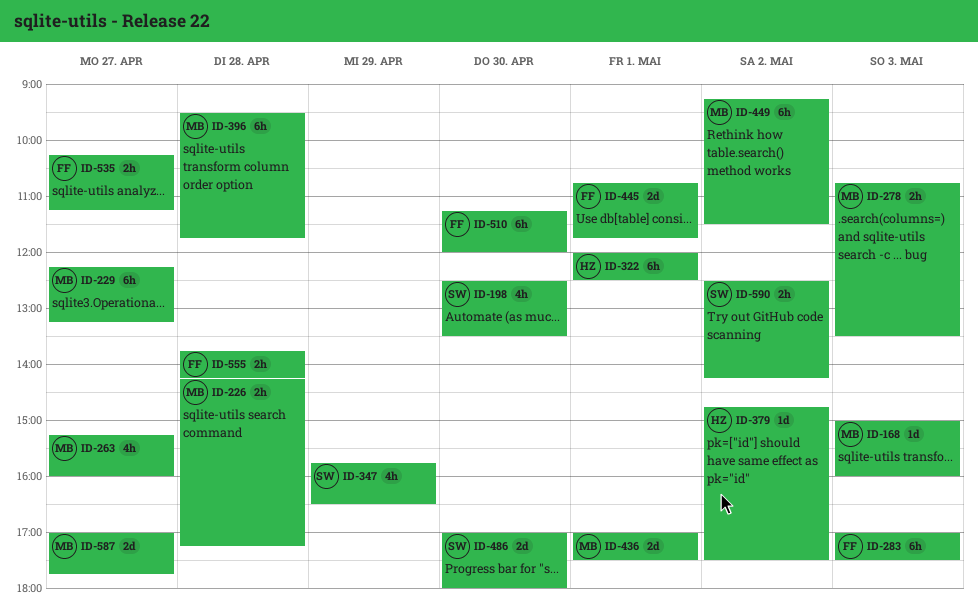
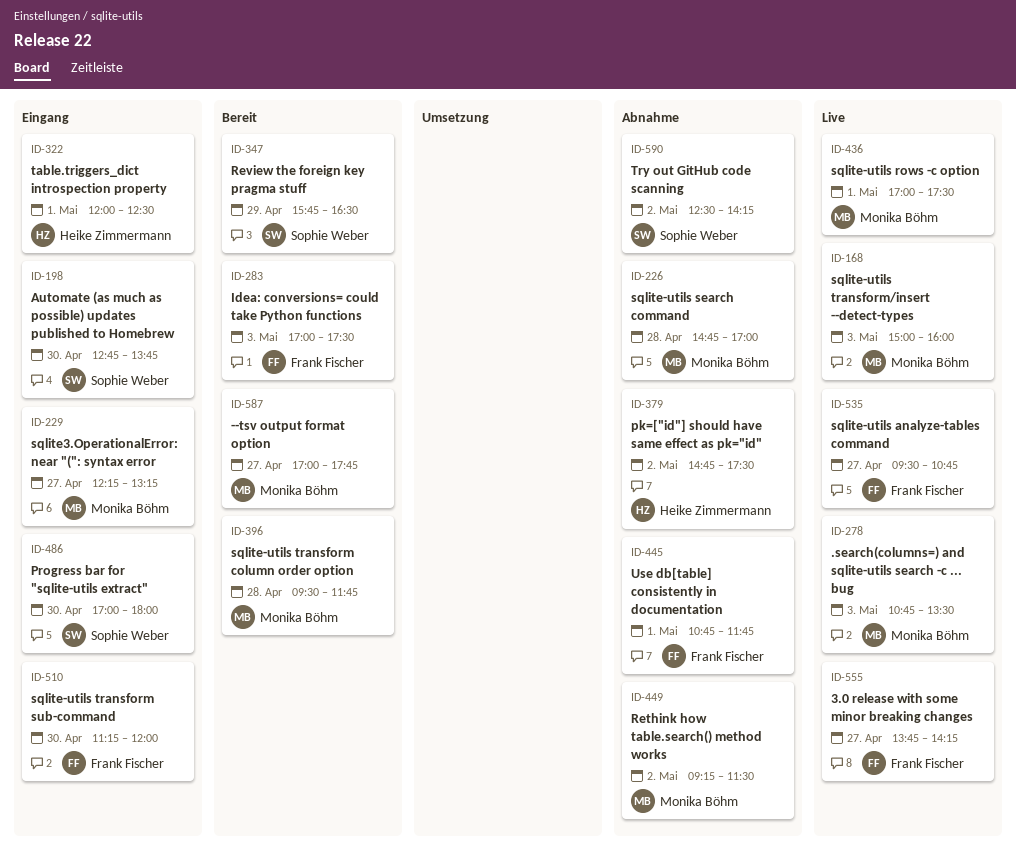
ID-198, begins: 12:30 -> 12:45
ID-198, ends: 13:30 -> 13:45
ID-226, begins: 14:15 -> 14:45
ID-226, ends: 17:15 -> 17:00
ID-263: present -> none
ID-535, begins: 10:15 -> 09:30
ID-535, ends: 11:15 -> 10:45
ID-555, day: Apr 28 -> Apr 27

